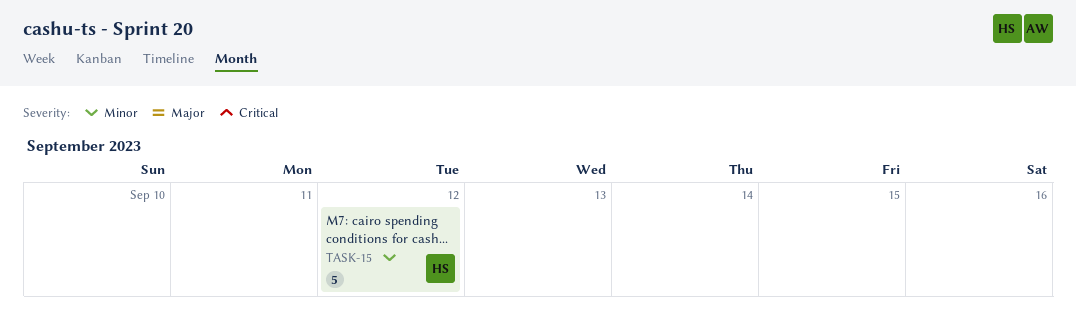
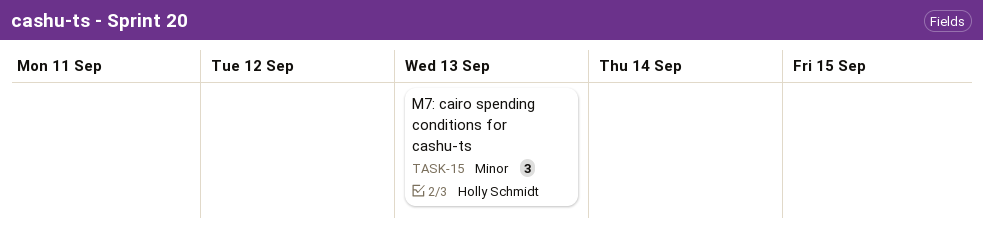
TASK-15, estimate: 5 -> 3
TASK-15, due: Sep 12 -> Sep 13

